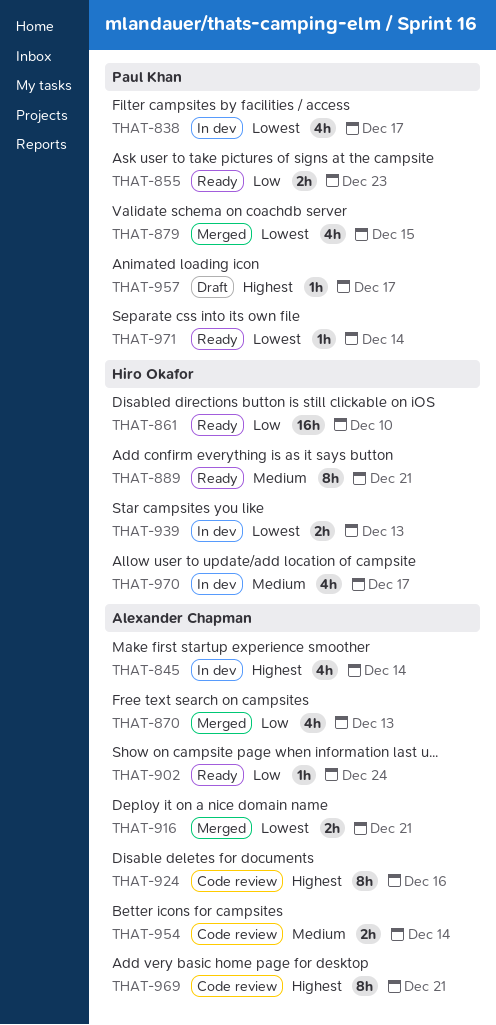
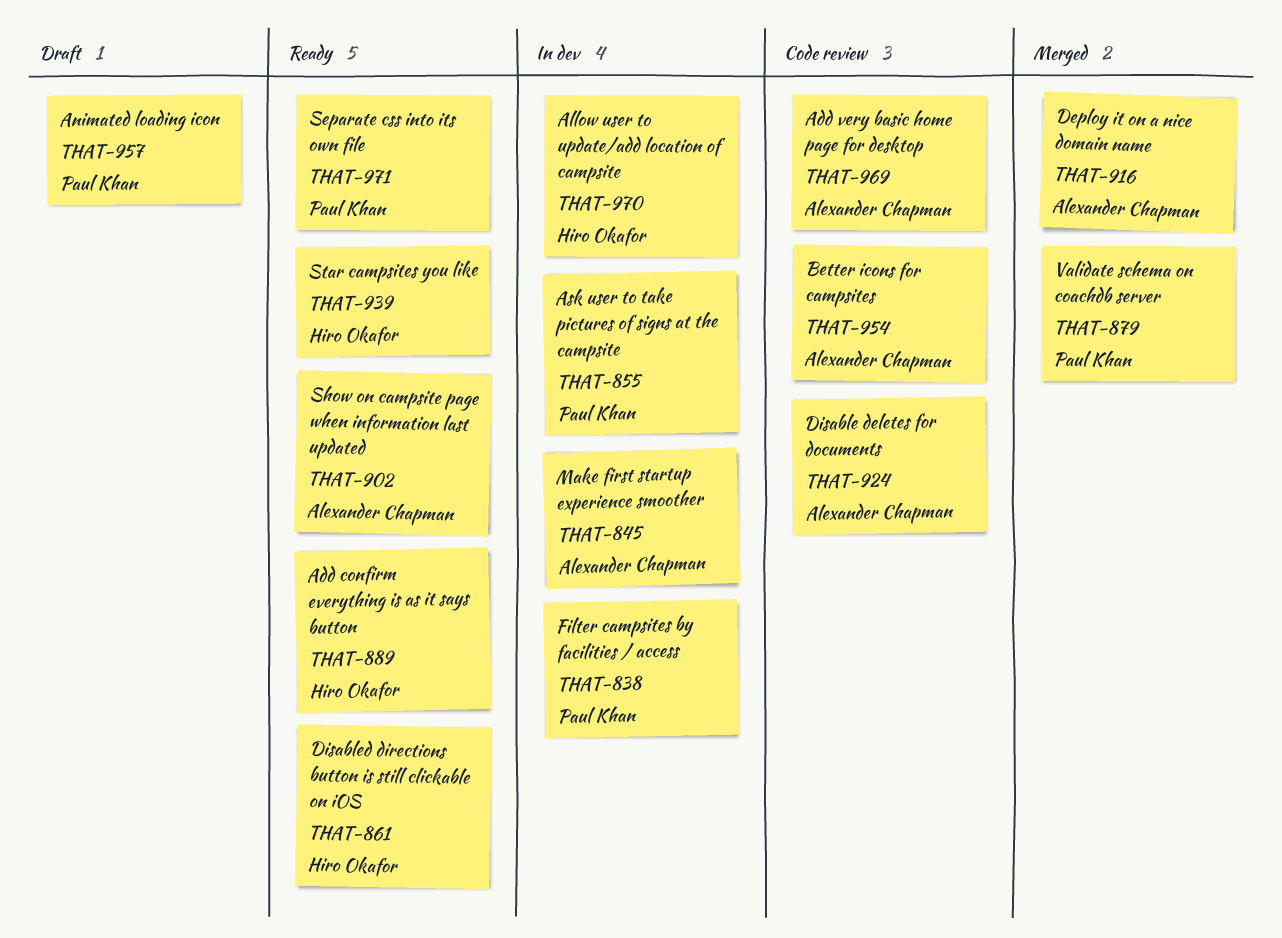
THAT-855, status: Ready -> In dev
THAT-870: present -> none
THAT-939, status: In dev -> Ready

